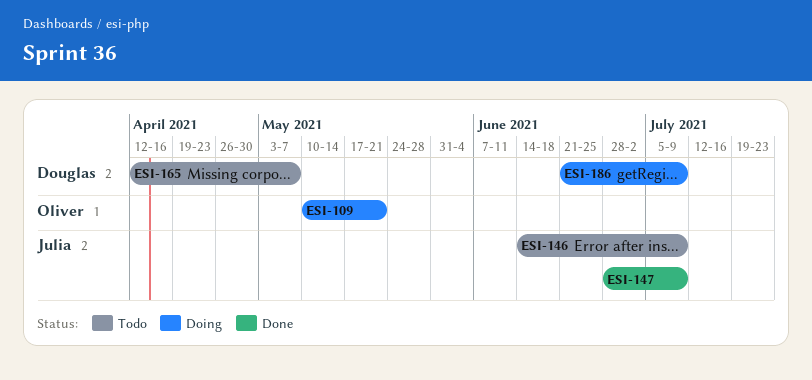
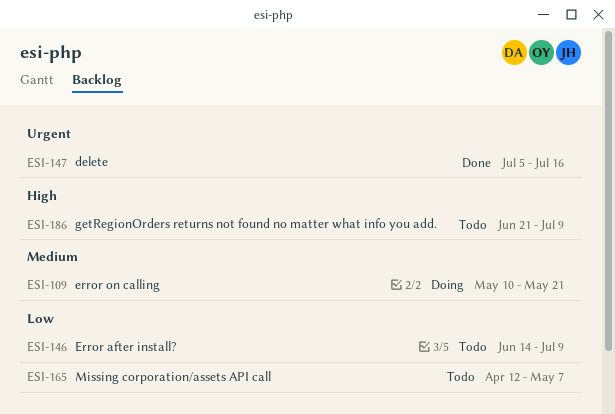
ESI-147, start: Jun 28 -> Jul 5
ESI-147, due: Jul 9 -> Jul 16
ESI-186, status: Doing -> Todo

